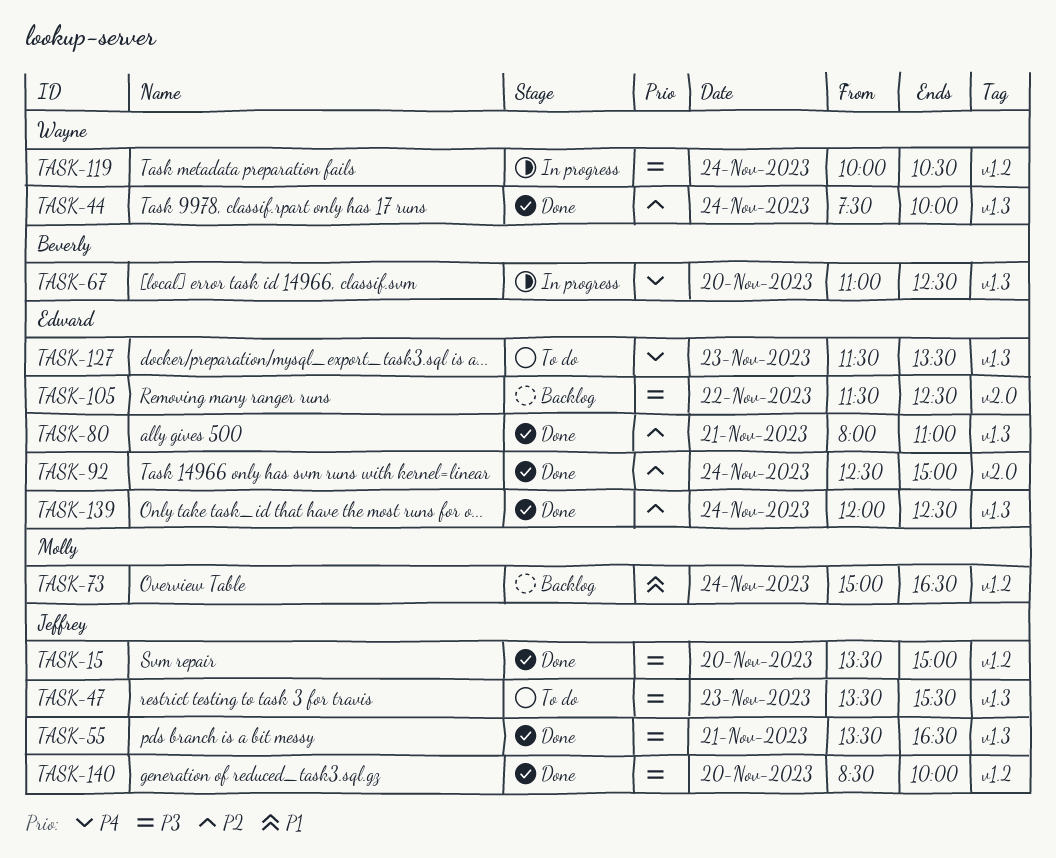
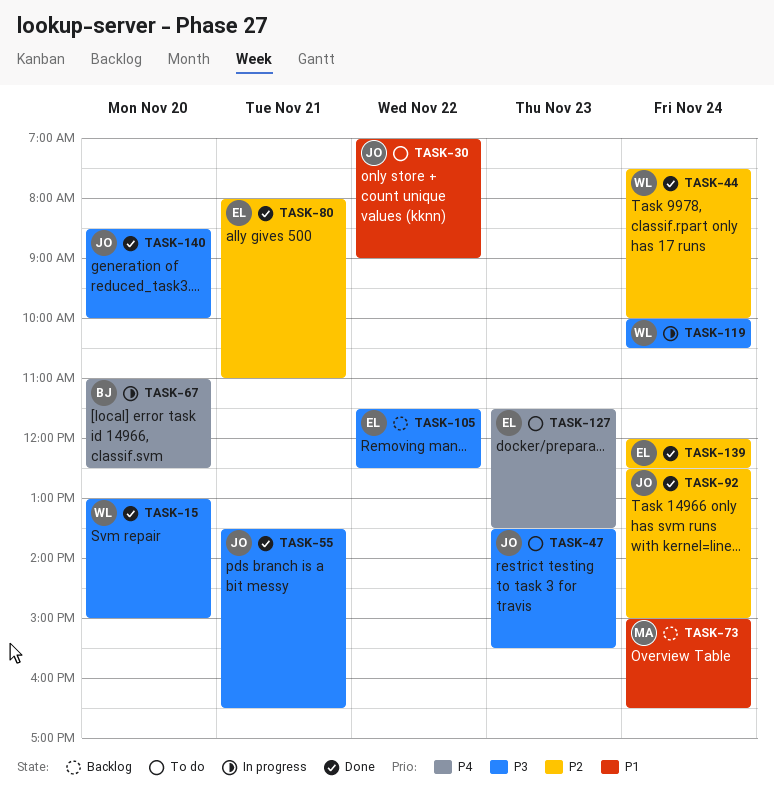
TASK-15, owner: Jeffrey -> Wayne
TASK-15, begins: 13:30 -> 13:00
TASK-30: none -> present
TASK-92, owner: Edward -> Jeffrey

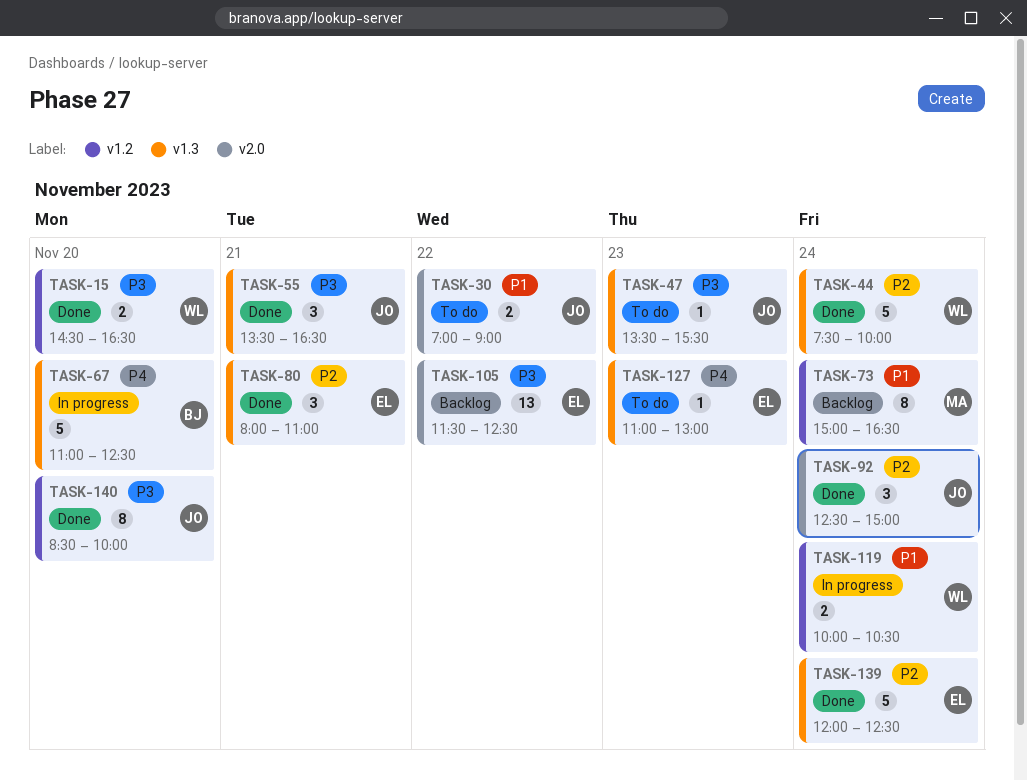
TASK-15, begins: 13:00 -> 14:30
TASK-15, ends: 15:00 -> 16:30
TASK-119, priority: P3 -> P1
TASK-127, begins: 11:30 -> 11:00
TASK-127, ends: 13:30 -> 13:00

